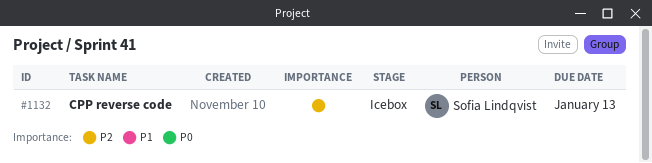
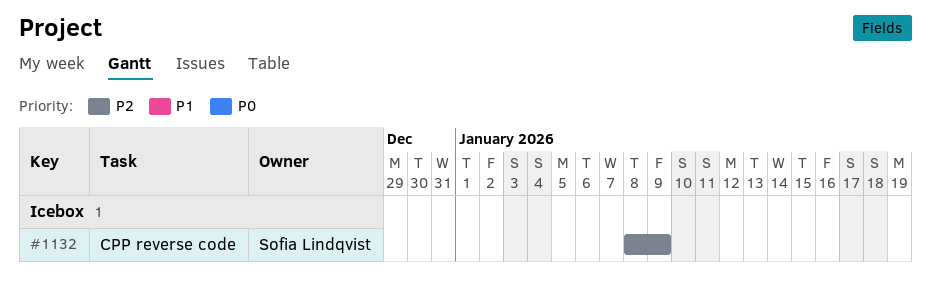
#1132, due: Jan 13 -> Jan 9

